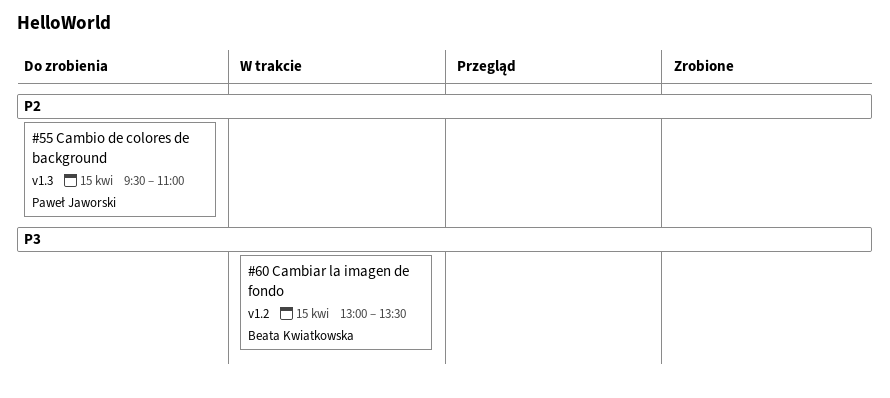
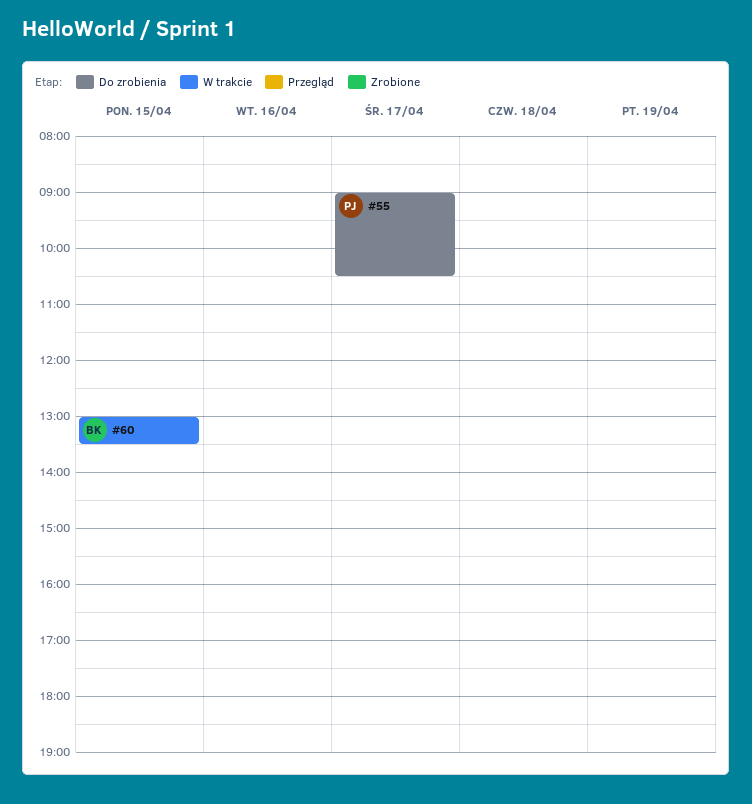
#55, day: Apr 15 -> Apr 17
#55, begins: 09:30 -> 09:00
#55, ends: 11:00 -> 10:30

